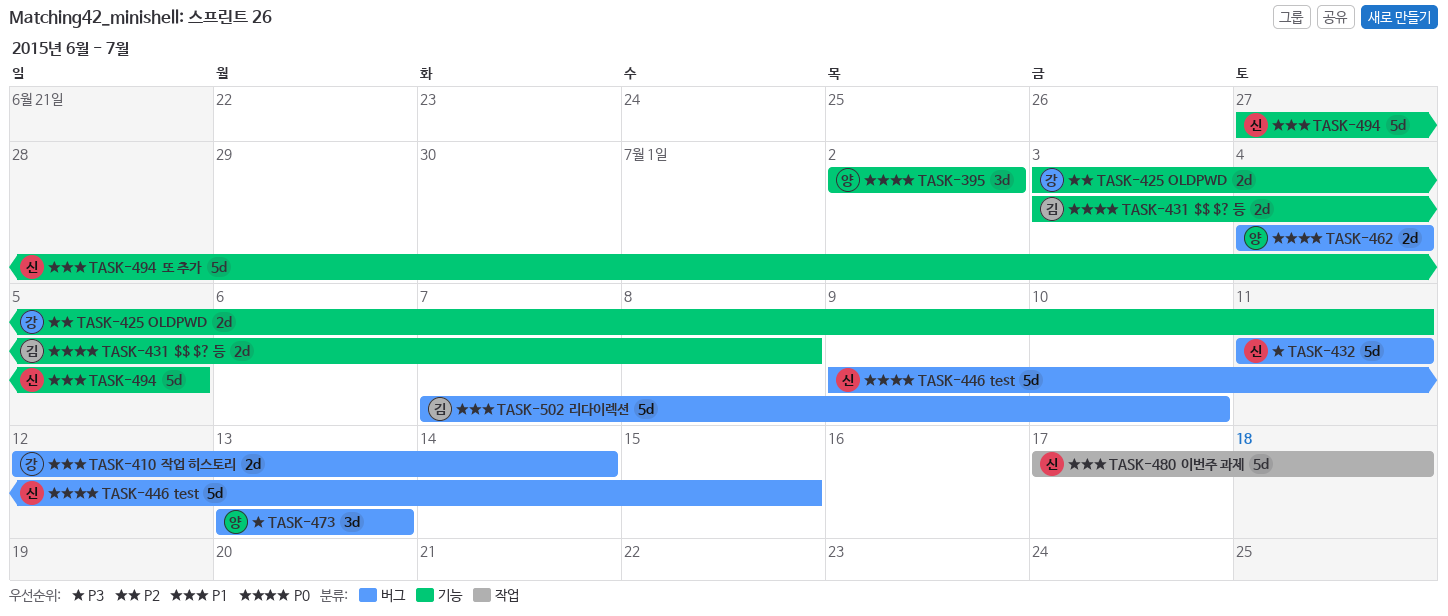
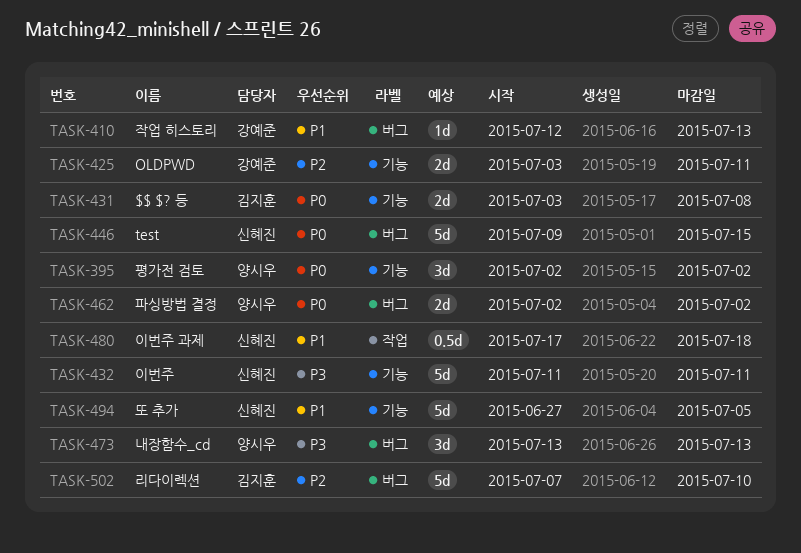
TASK-410, estimate: 2d -> 1d
TASK-410, due: Jul 14 -> Jul 13
TASK-432, label: 버그 -> 기능
TASK-462, start: Jul 4 -> Jul 2
TASK-462, due: Jul 4 -> Jul 2
TASK-480, estimate: 5d -> 0.5d
TASK-502, priority: P1 -> P2

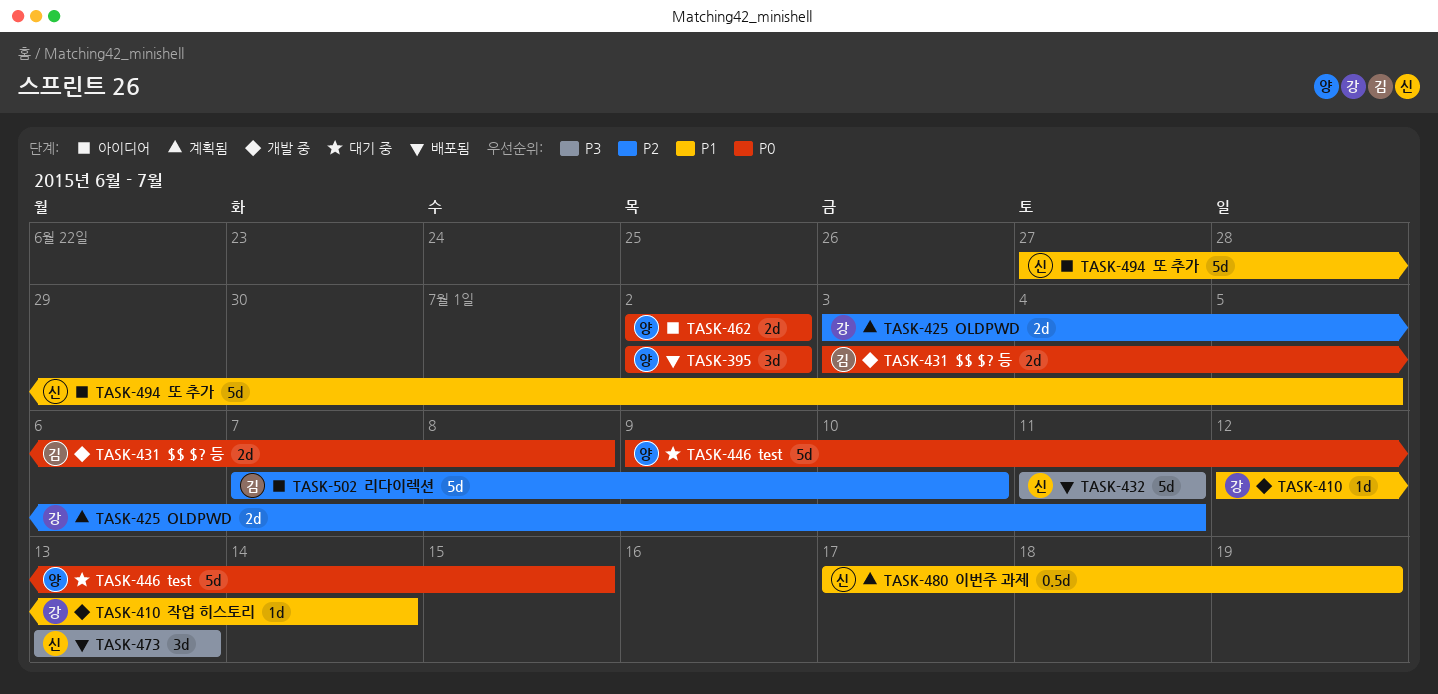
TASK-410, due: Jul 13 -> Jul 14
TASK-446, owner: 신혜진 -> 양시우
TASK-473, owner: 양시우 -> 신혜진
TASK-480, due: Jul 18 -> Jul 19

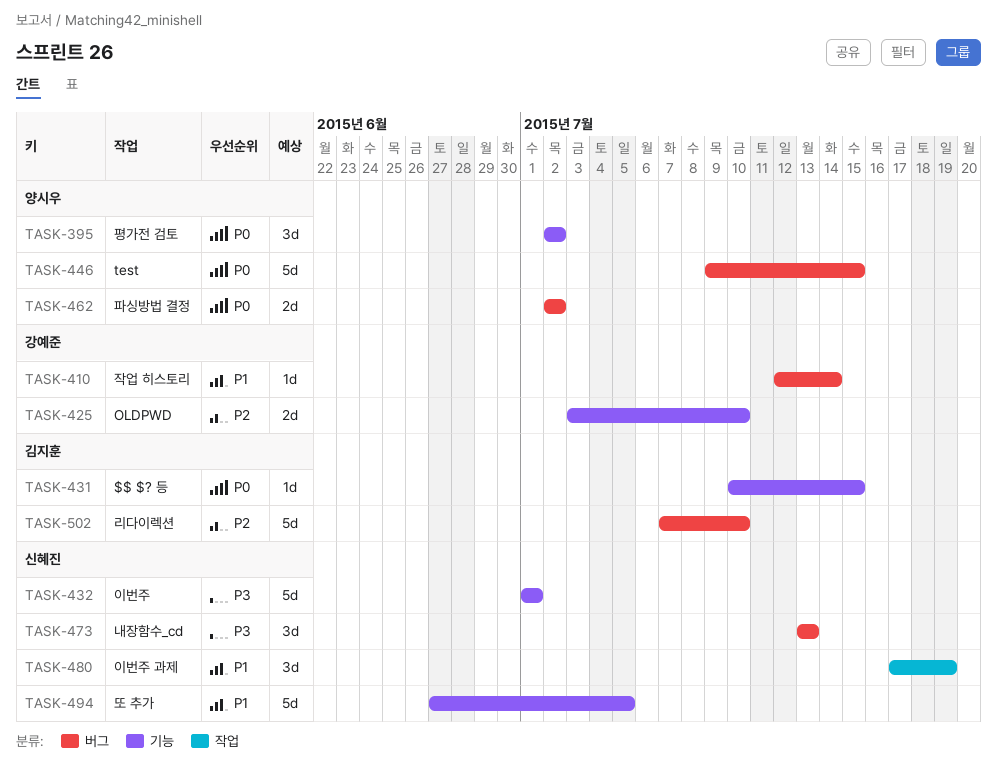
TASK-425, due: Jul 11 -> Jul 10
TASK-431, estimate: 2d -> 1d
TASK-431, start: Jul 3 -> Jul 10
TASK-431, due: Jul 8 -> Jul 15
TASK-432, start: Jul 11 -> Jul 1
TASK-432, due: Jul 11 -> Jul 1
TASK-480, estimate: 0.5d -> 3d

